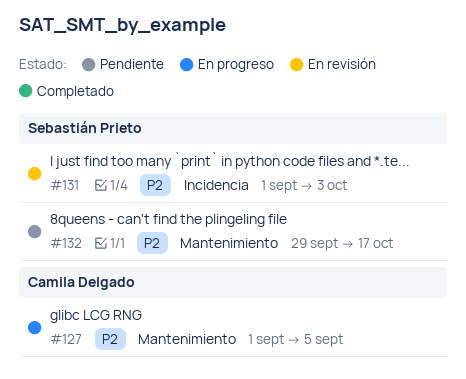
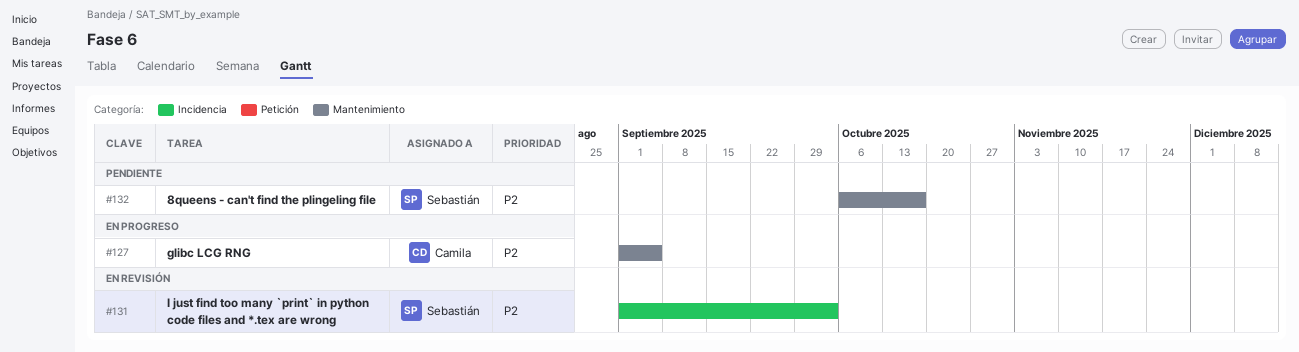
#132, start: Sep 29 -> Oct 6

